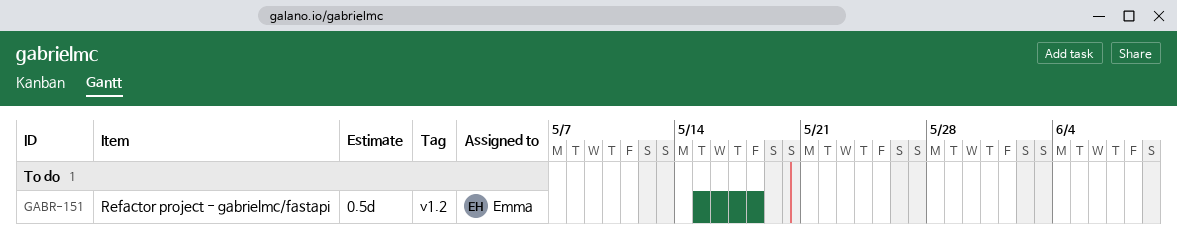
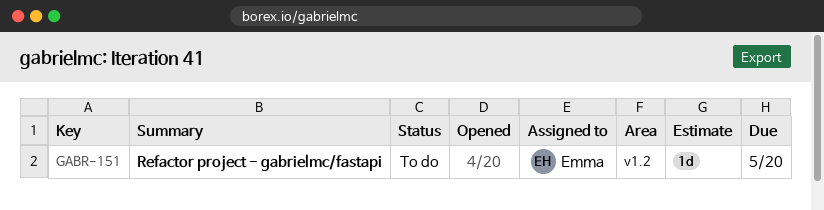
GABR-151, estimate: 0.5d -> 1d
GABR-151, due: May 18 -> May 20

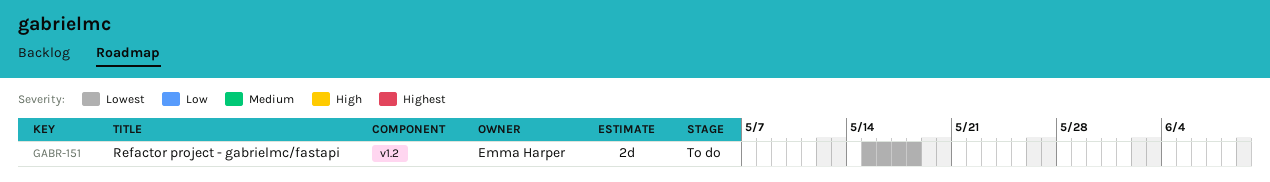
GABR-151, estimate: 1d -> 2d
GABR-151, due: May 20 -> May 18

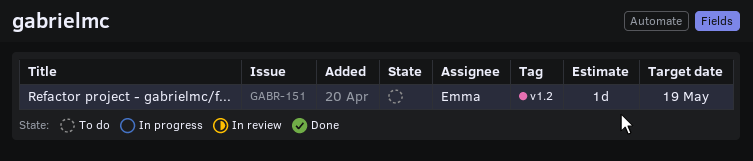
GABR-151, estimate: 2d -> 1d
GABR-151, due: May 18 -> May 19

